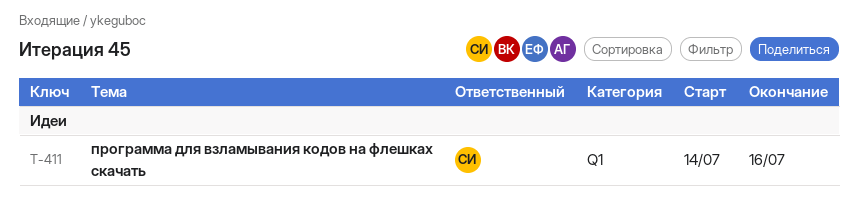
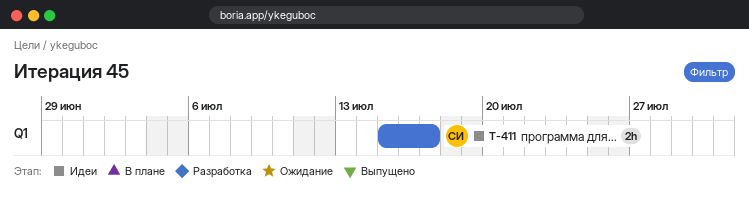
T-411, start: Jul 14 -> Jul 15
T-411, due: Jul 16 -> Jul 17

